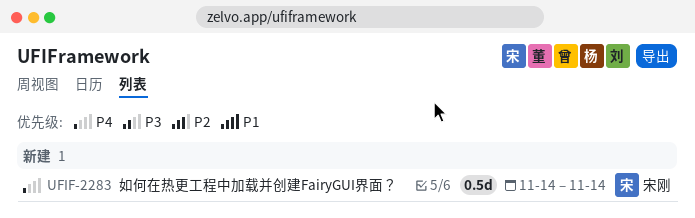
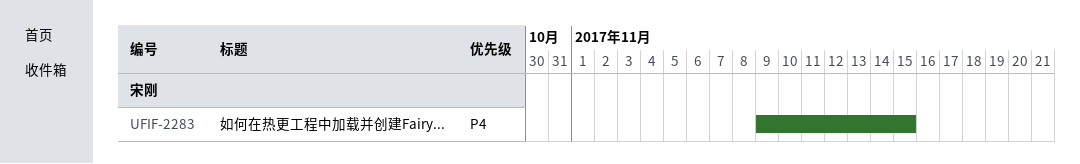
UFIF-2283, start: Nov 14 -> Nov 9
UFIF-2283, due: Nov 14 -> Nov 15

